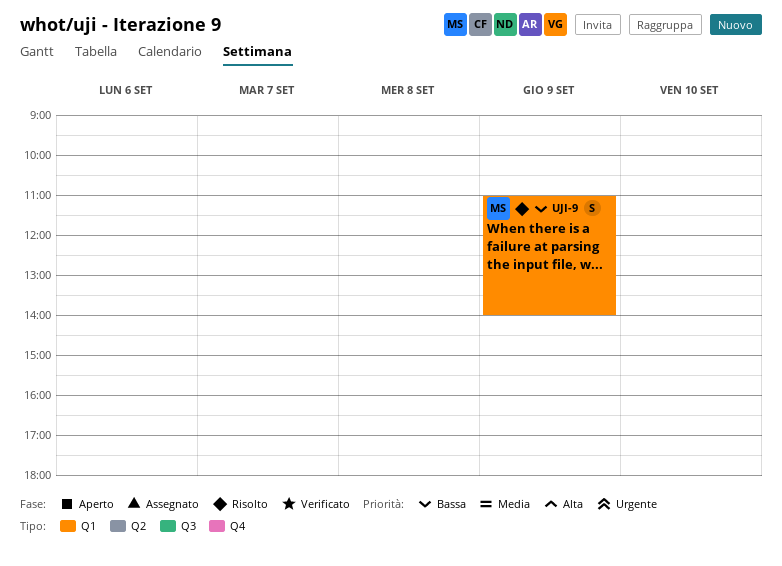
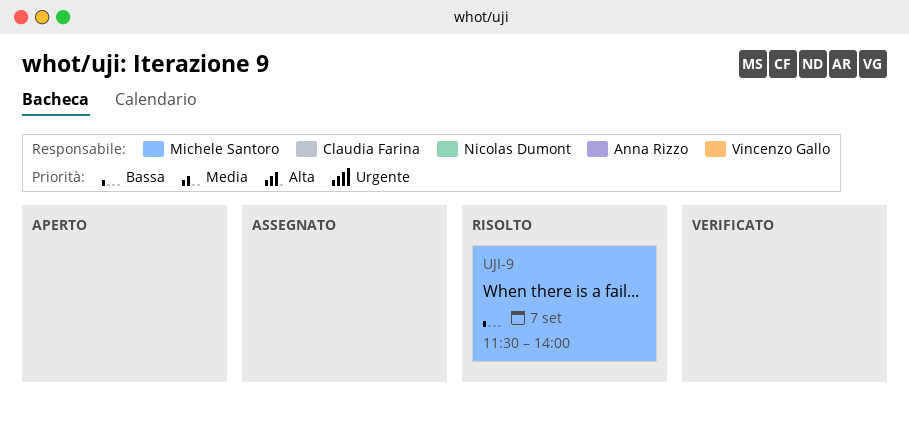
UJI-9, day: Sep 9 -> Sep 7
UJI-9, begins: 11:00 -> 11:30

